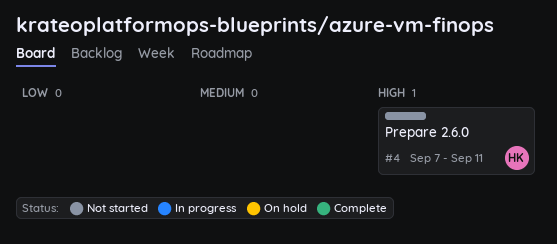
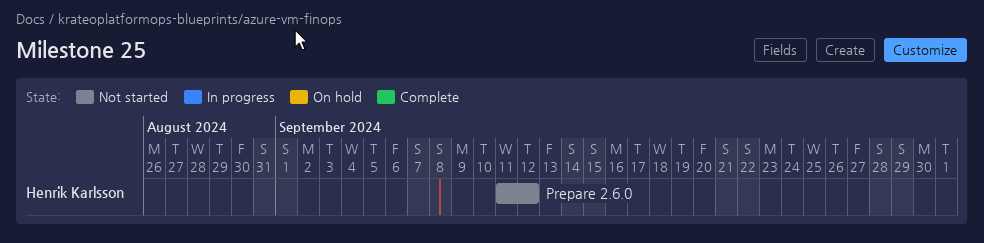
Prepare 2.6.0, start: Sep 7 -> Sep 11
Prepare 2.6.0, due: Sep 11 -> Sep 12

